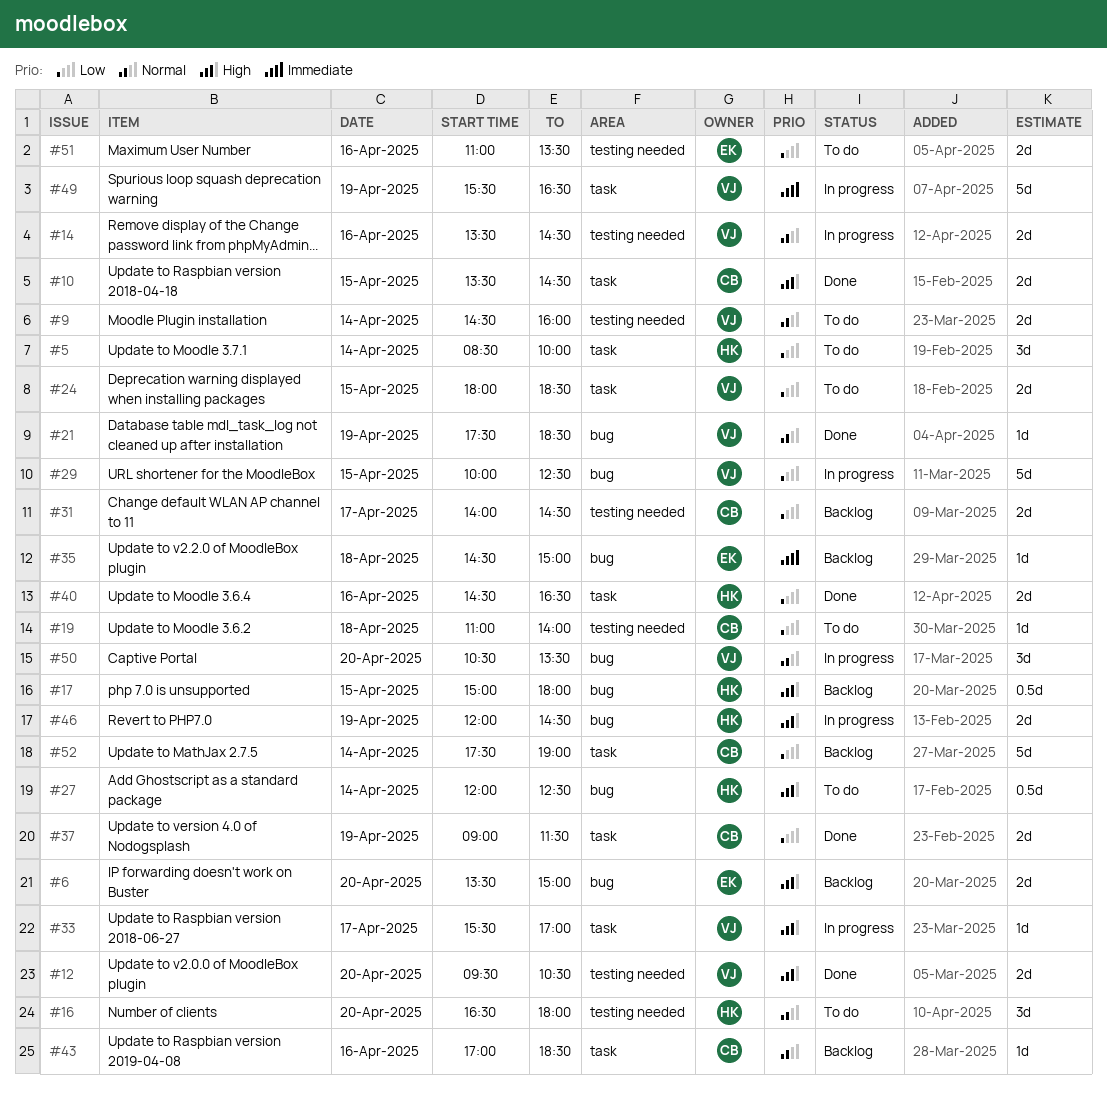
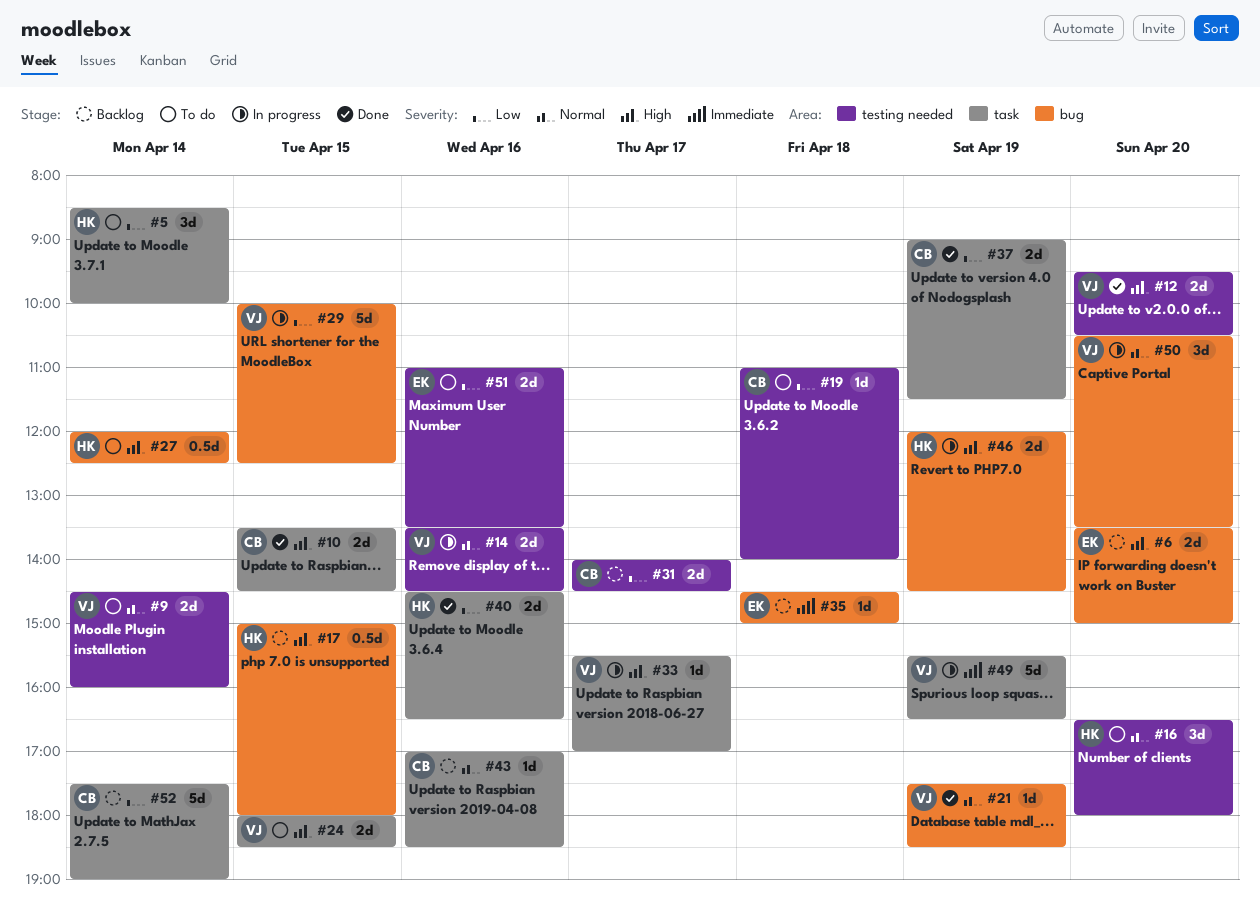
#24, priority: Low -> High

